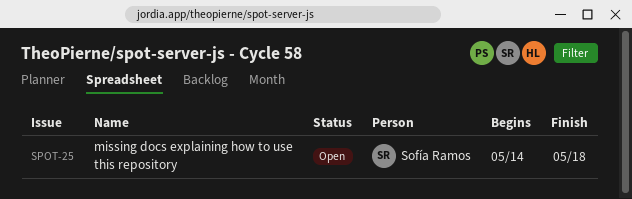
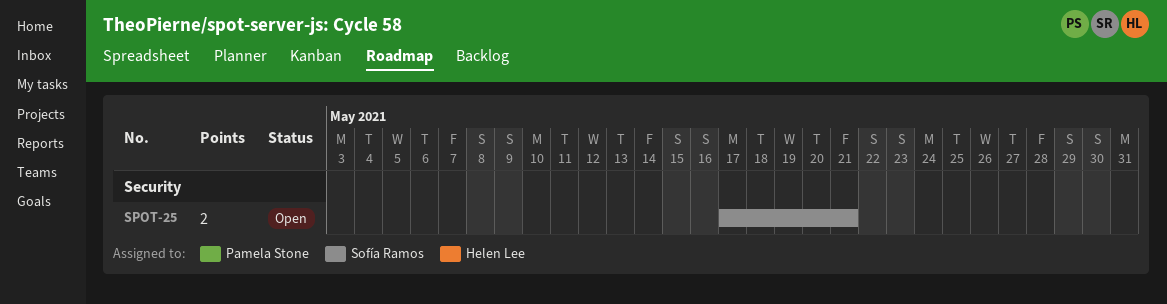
SPOT-25, start: May 14 -> May 17
SPOT-25, due: May 18 -> May 21

